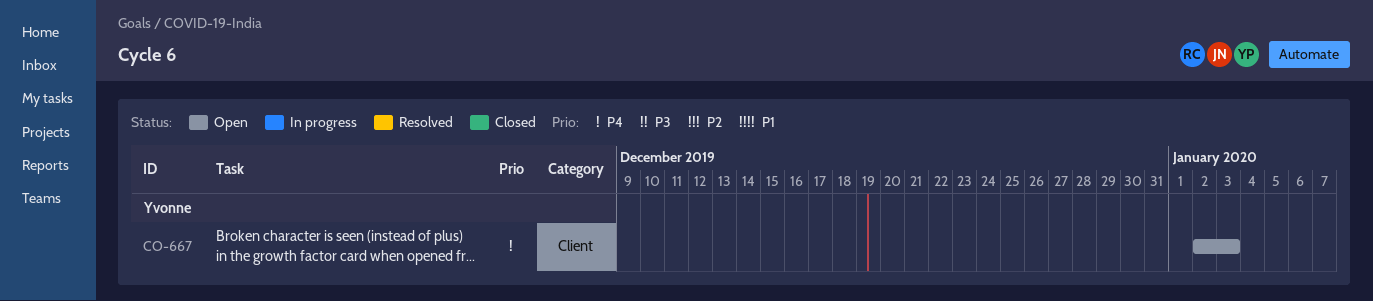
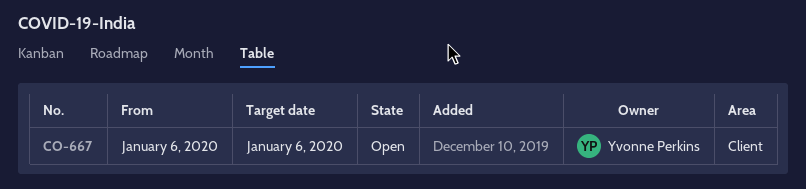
CO-667, start: Jan 2 -> Jan 6
CO-667, due: Jan 3 -> Jan 6

